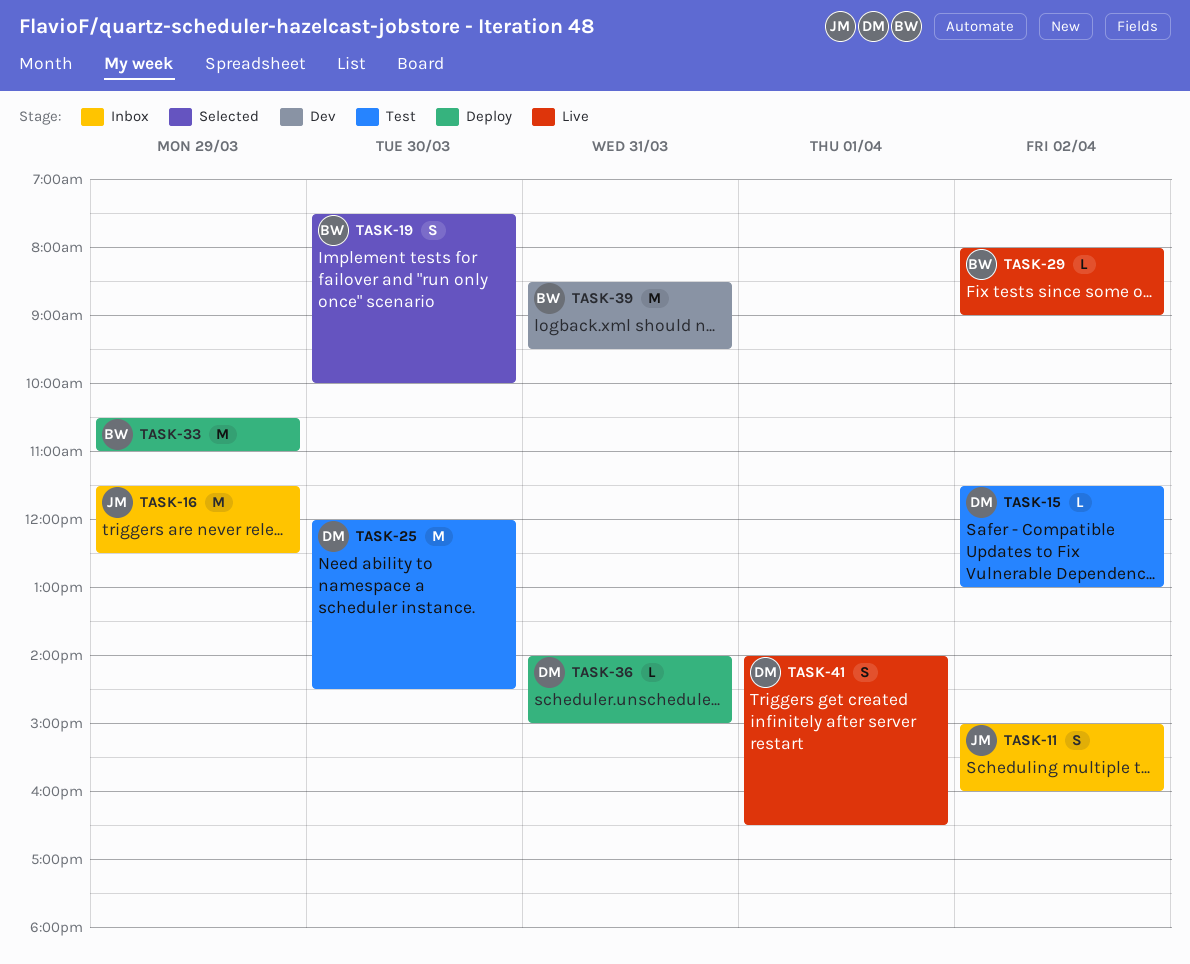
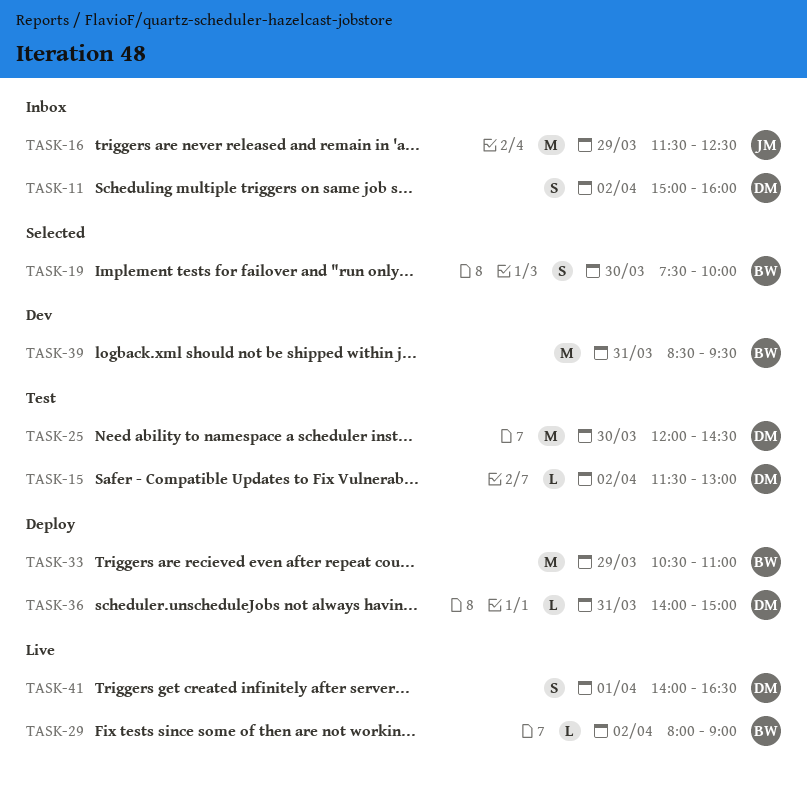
TASK-11, owner: JM -> DM

